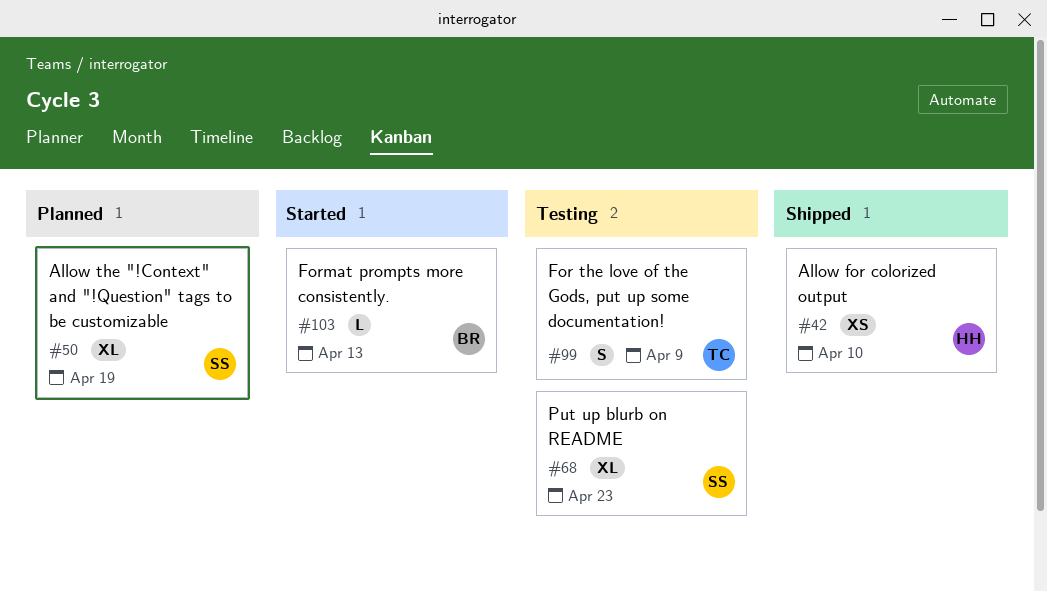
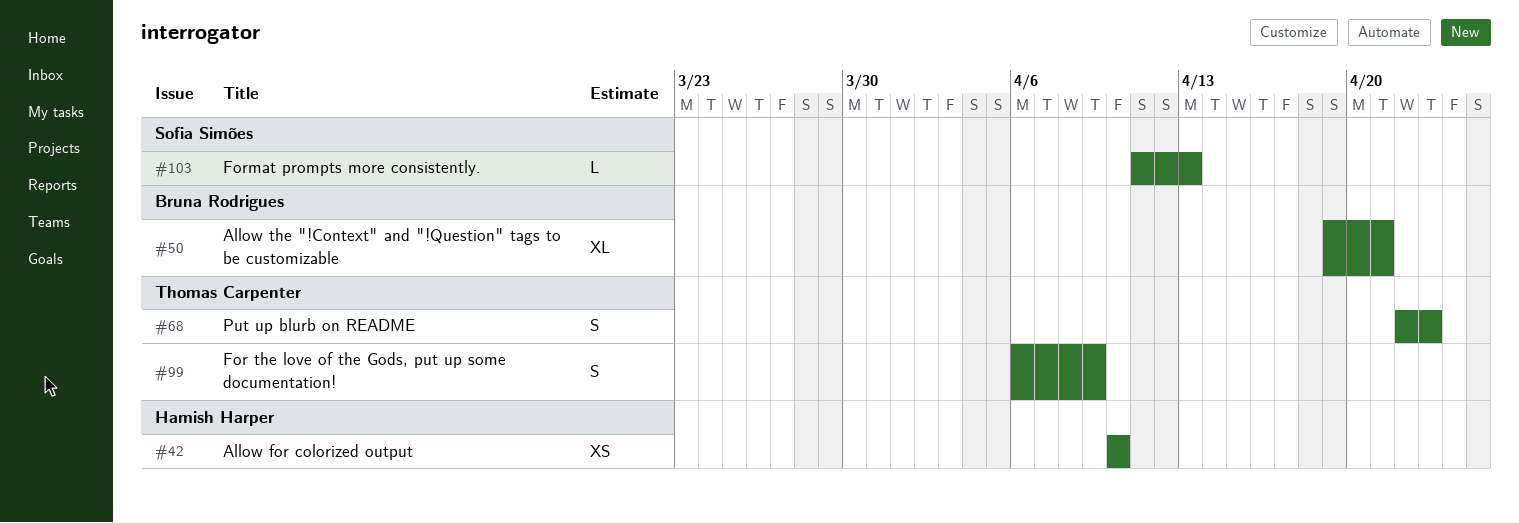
#50, owner: Sofia Simões -> Bruna Rodrigues
#50, due: Apr 19 -> Apr 21
#68, owner: Sofia Simões -> Thomas Carpenter
#68, estimate: XL -> S
#103, owner: Bruna Rodrigues -> Sofia Simões

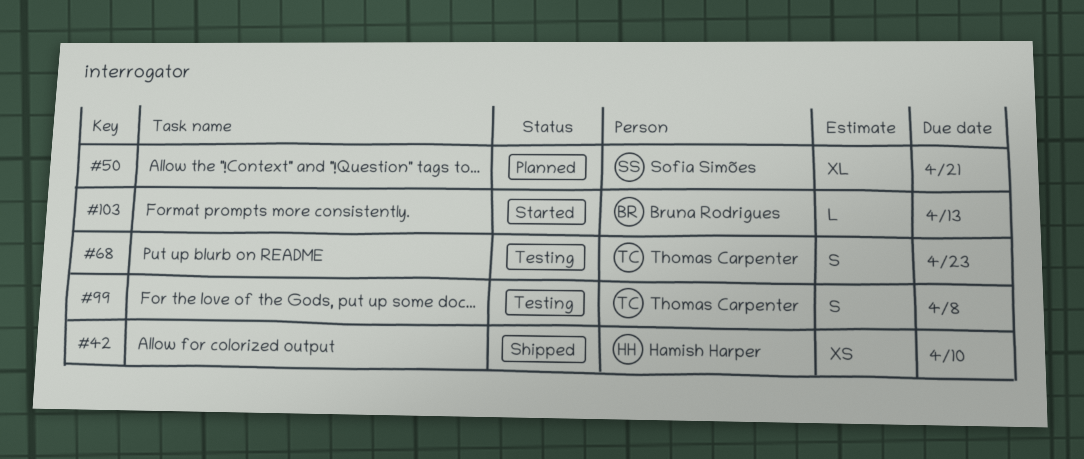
#50, owner: Bruna Rodrigues -> Sofia Simões
#99, due: Apr 9 -> Apr 8
#103, owner: Sofia Simões -> Bruna Rodrigues

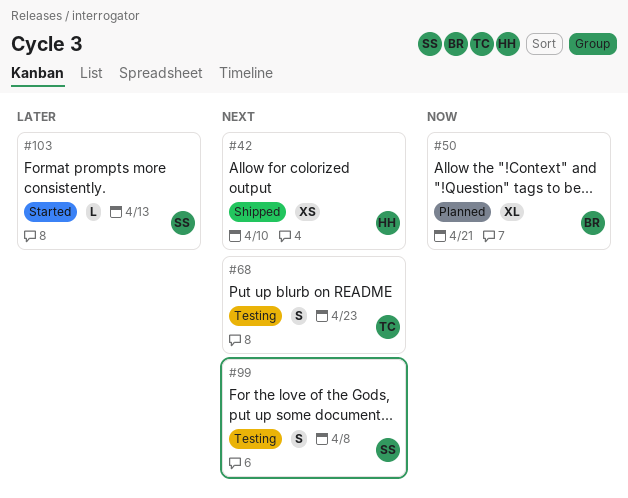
#50, owner: Sofia Simões -> Bruna Rodrigues
#99, owner: Thomas Carpenter -> Sofia Simões
#103, owner: Bruna Rodrigues -> Sofia Simões

